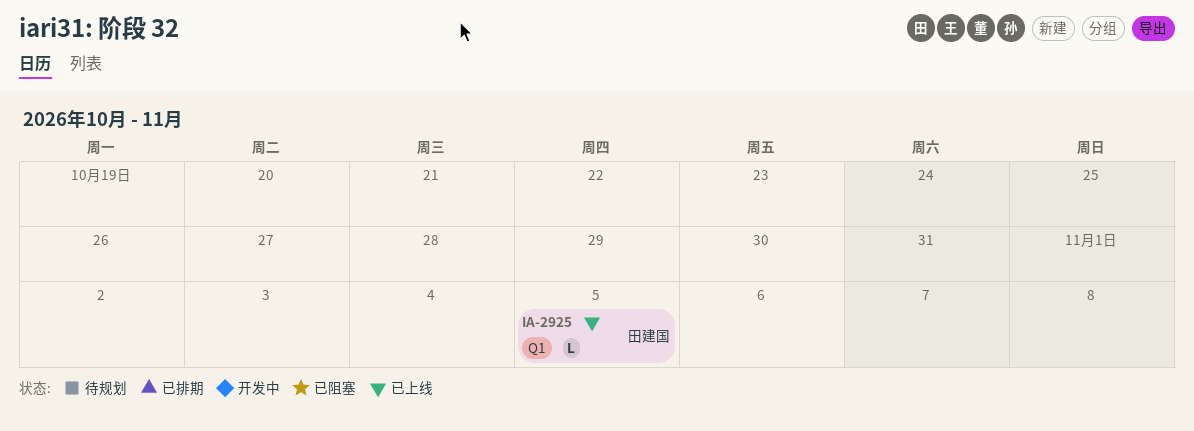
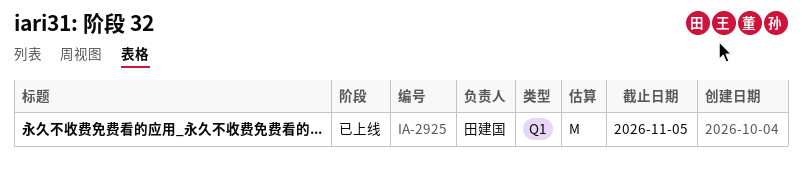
IA-2925, estimate: L -> M

